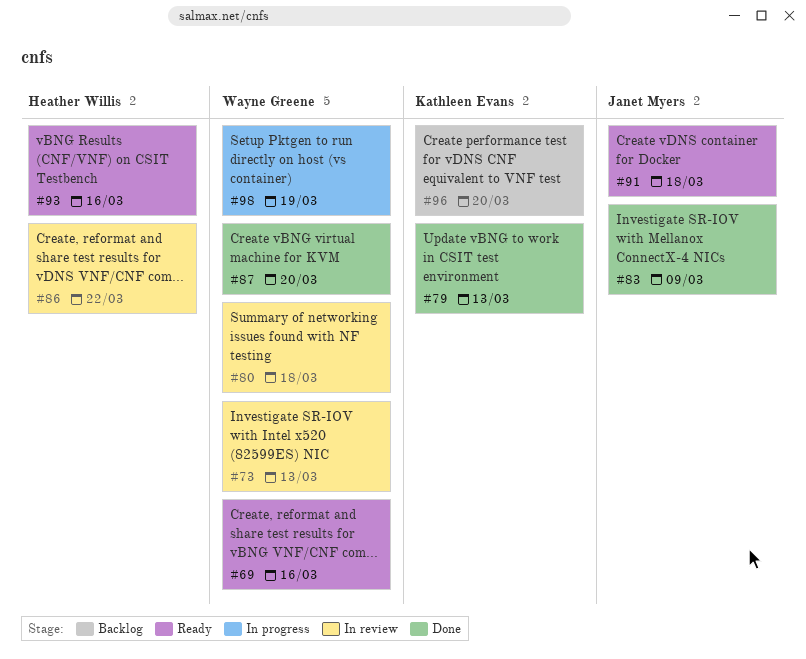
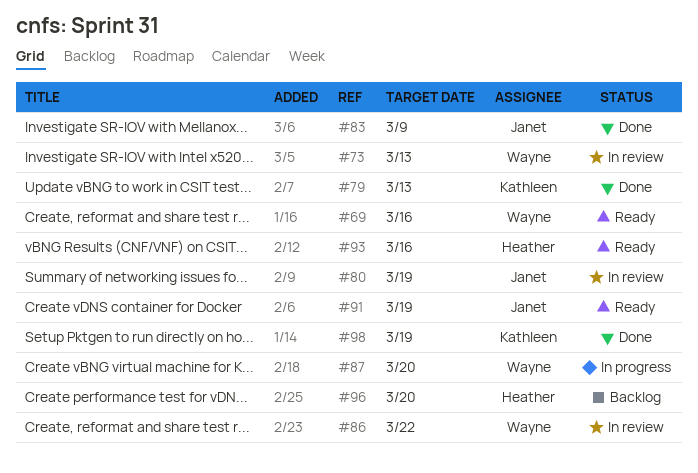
#80, owner: Wayne Greene -> Janet Myers
#80, due: Mar 18 -> Mar 19
#86, owner: Heather Willis -> Wayne Greene
#87, status: Done -> In progress
#91, due: Mar 18 -> Mar 19
#96, owner: Kathleen Evans -> Heather Willis
#98, status: In progress -> Done
#98, owner: Wayne Greene -> Kathleen Evans

